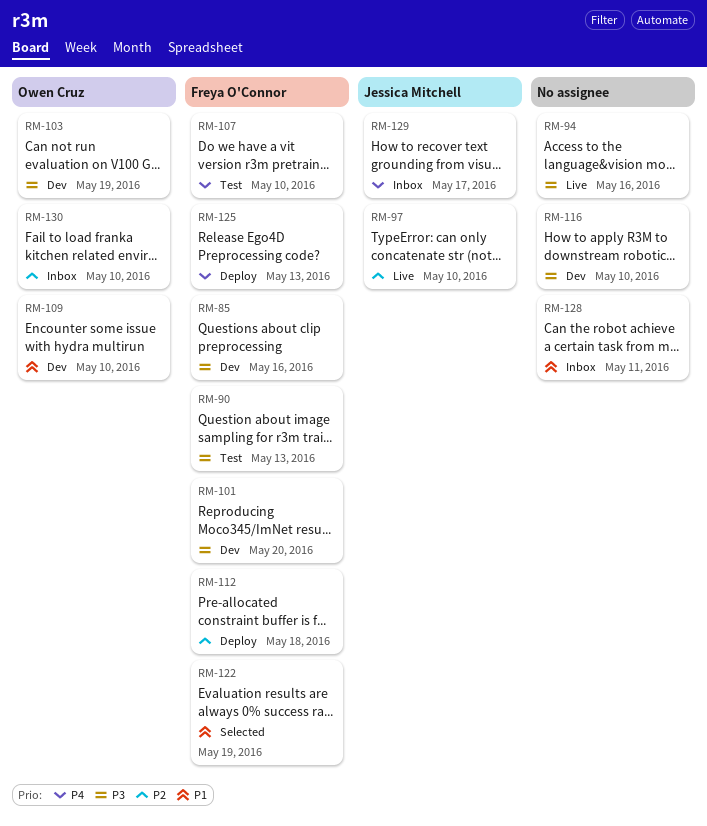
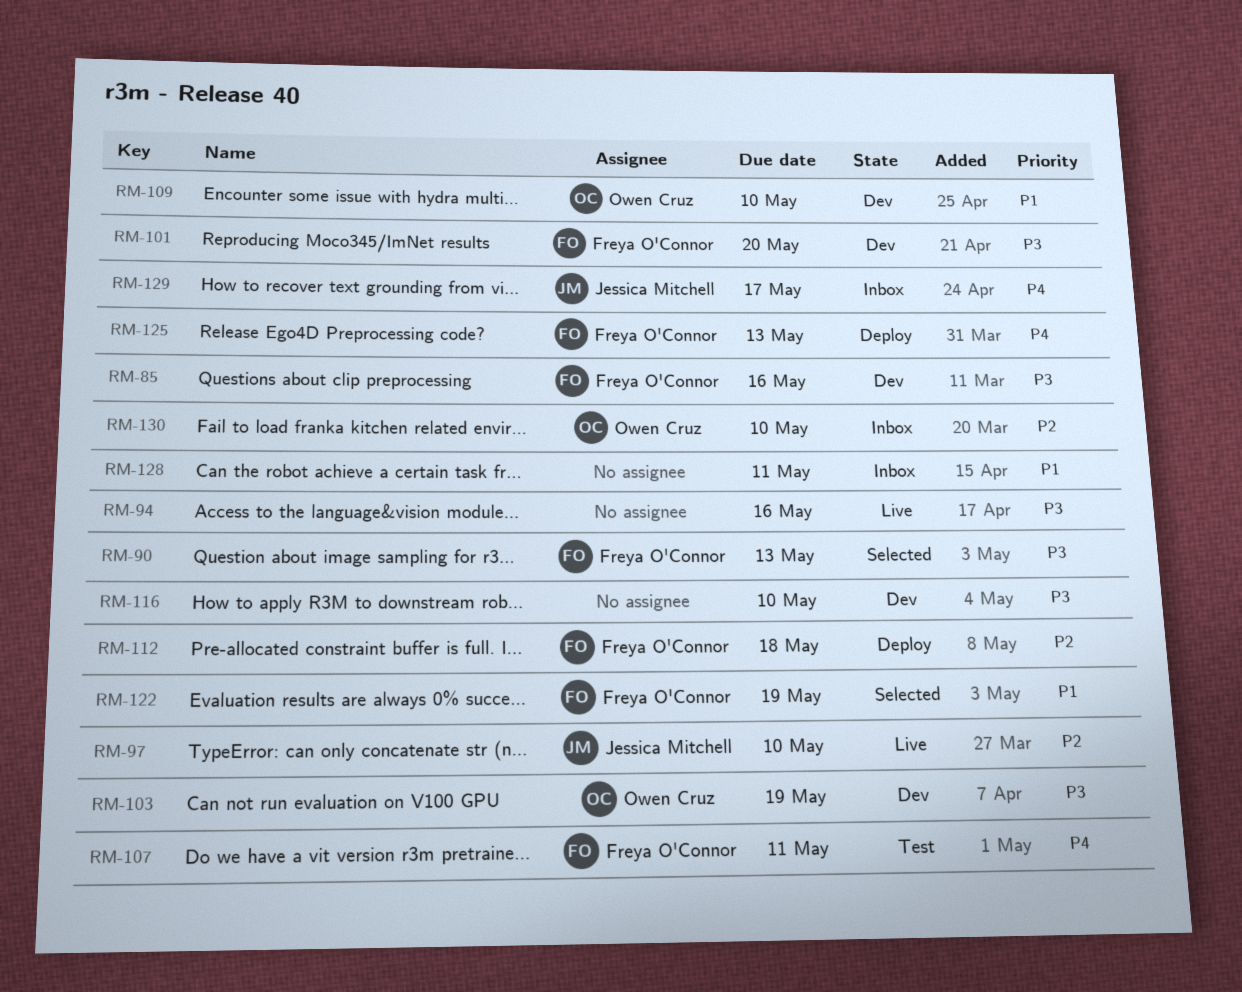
RM-90, status: Test -> Selected
RM-107, due: May 10 -> May 11

